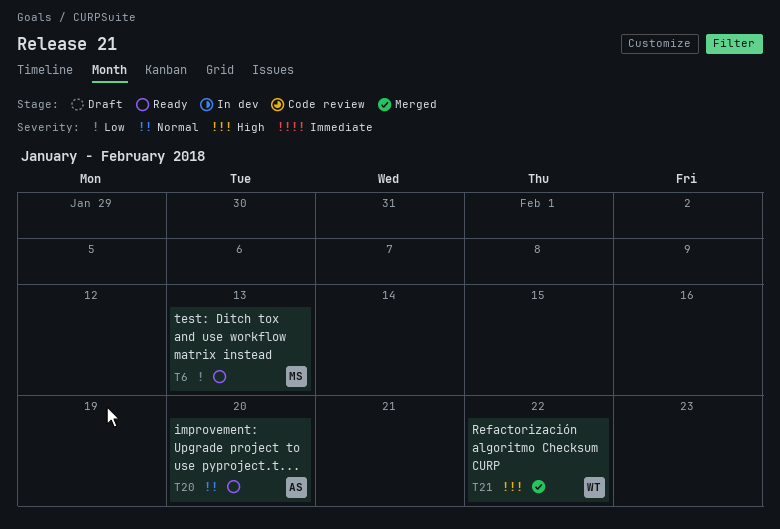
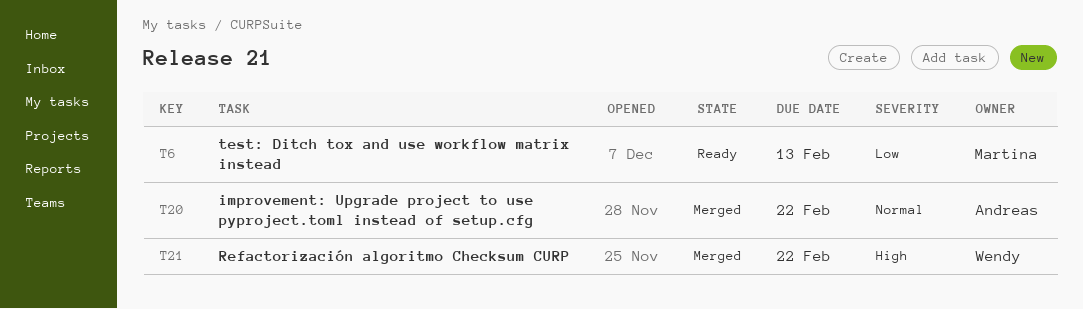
T20, status: Ready -> Merged
T20, due: Feb 20 -> Feb 22

